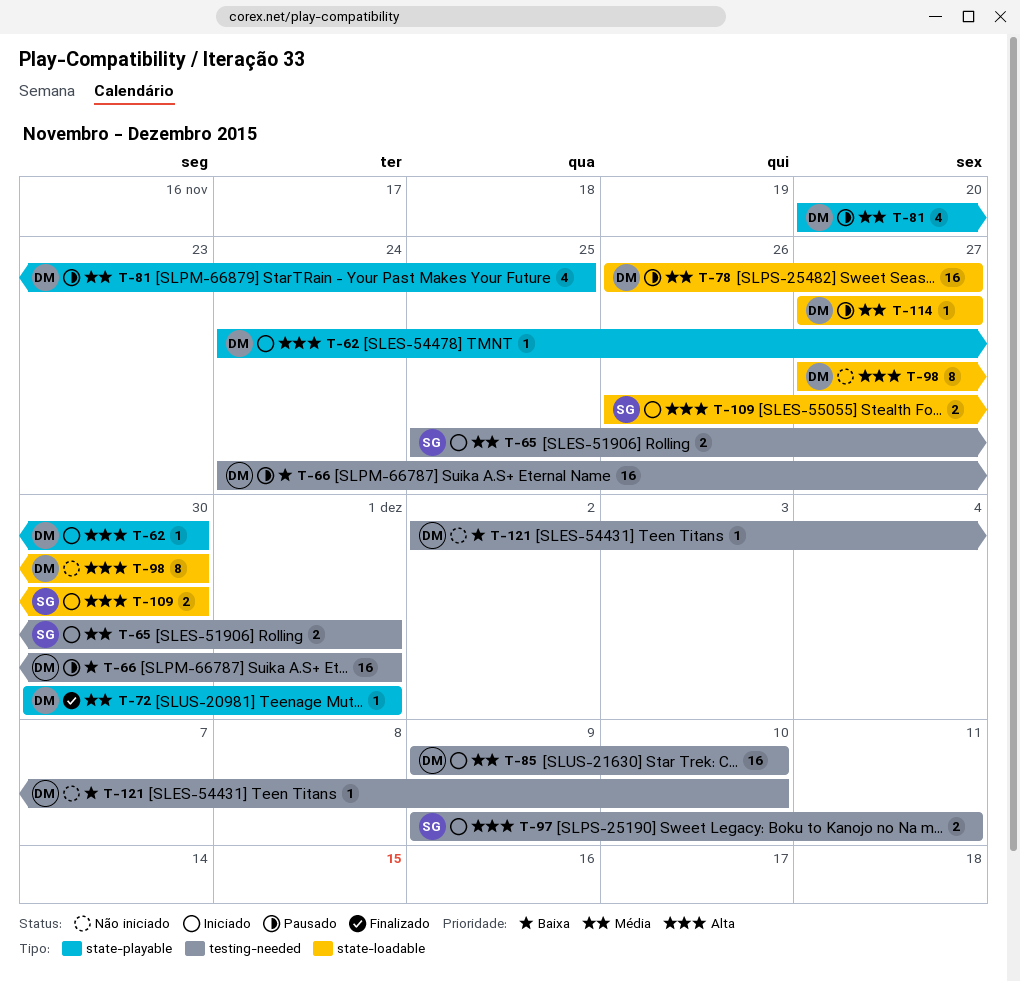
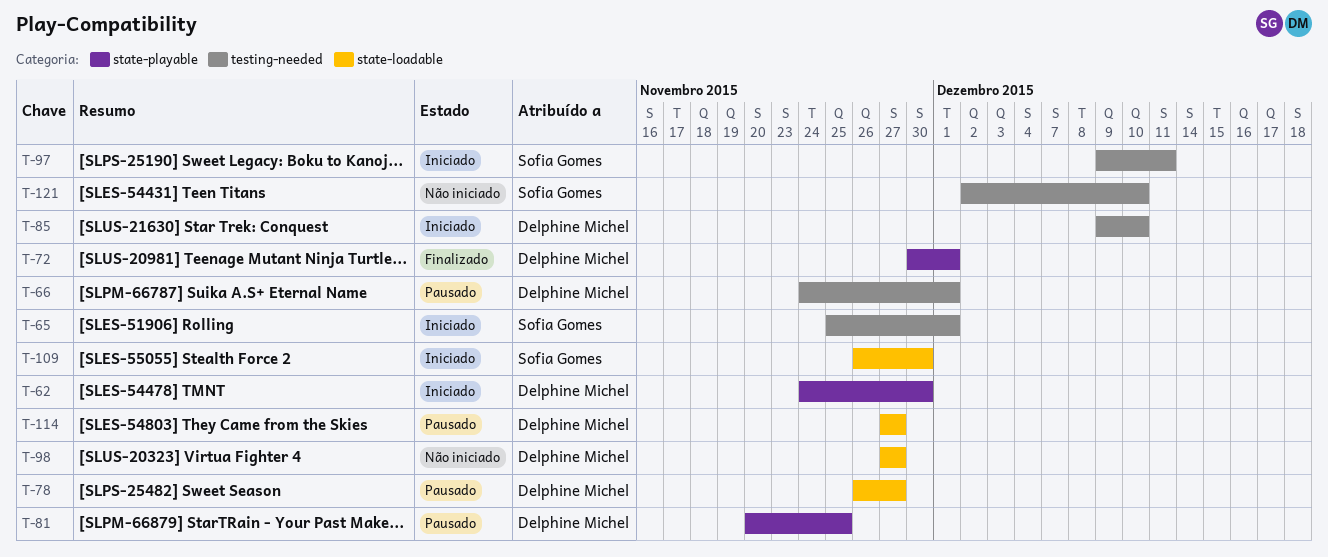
T-98, due: Nov 30 -> Nov 27
T-121, owner: Delphine Michel -> Sofia Gomes

